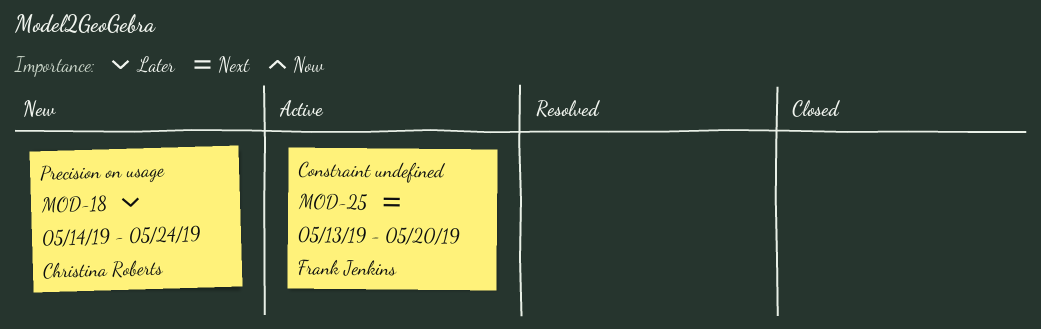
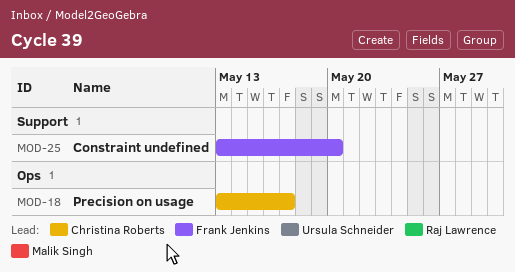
MOD-18, start: May 14 -> May 13
MOD-18, due: May 24 -> May 17

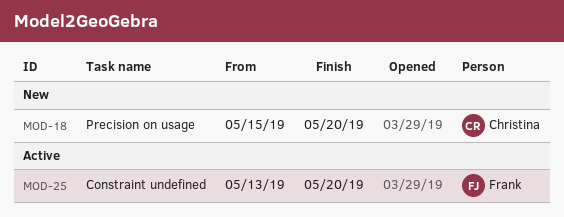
MOD-18, start: May 13 -> May 15
MOD-18, due: May 17 -> May 20

